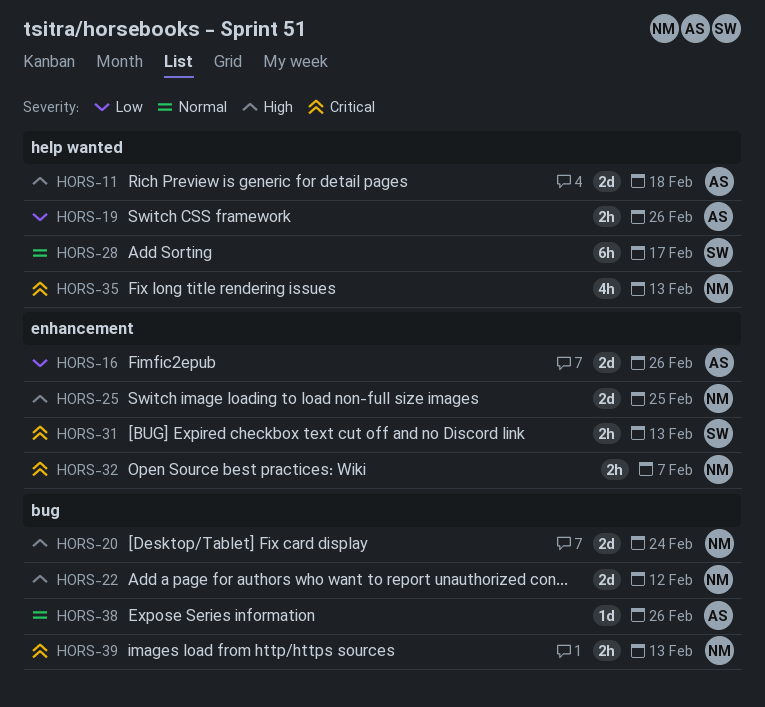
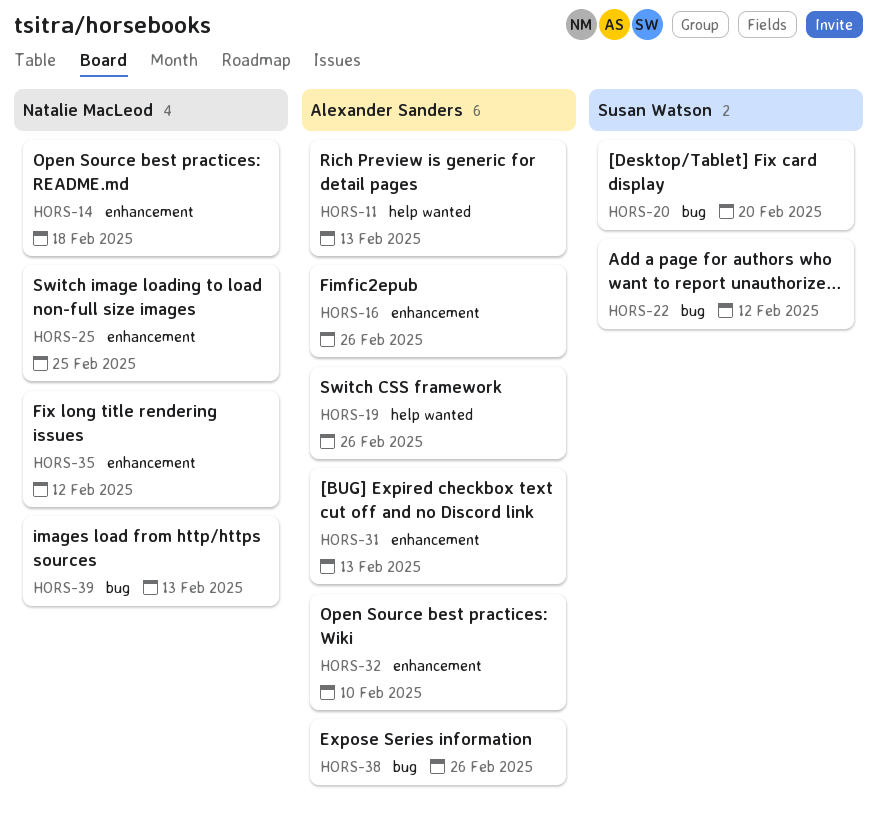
HORS-11, due: Feb 18 -> Feb 13
HORS-14: none -> present
HORS-20, owner: Natalie MacLeod -> Susan Watson
HORS-20, due: Feb 24 -> Feb 20
HORS-22, owner: Natalie MacLeod -> Susan Watson
HORS-28: present -> none
HORS-31, owner: Susan Watson -> Alexander Sanders
HORS-32, owner: Natalie MacLeod -> Alexander Sanders
HORS-32, due: Feb 7 -> Feb 10
HORS-35, label: help wanted -> enhancement
HORS-35, due: Feb 13 -> Feb 12

